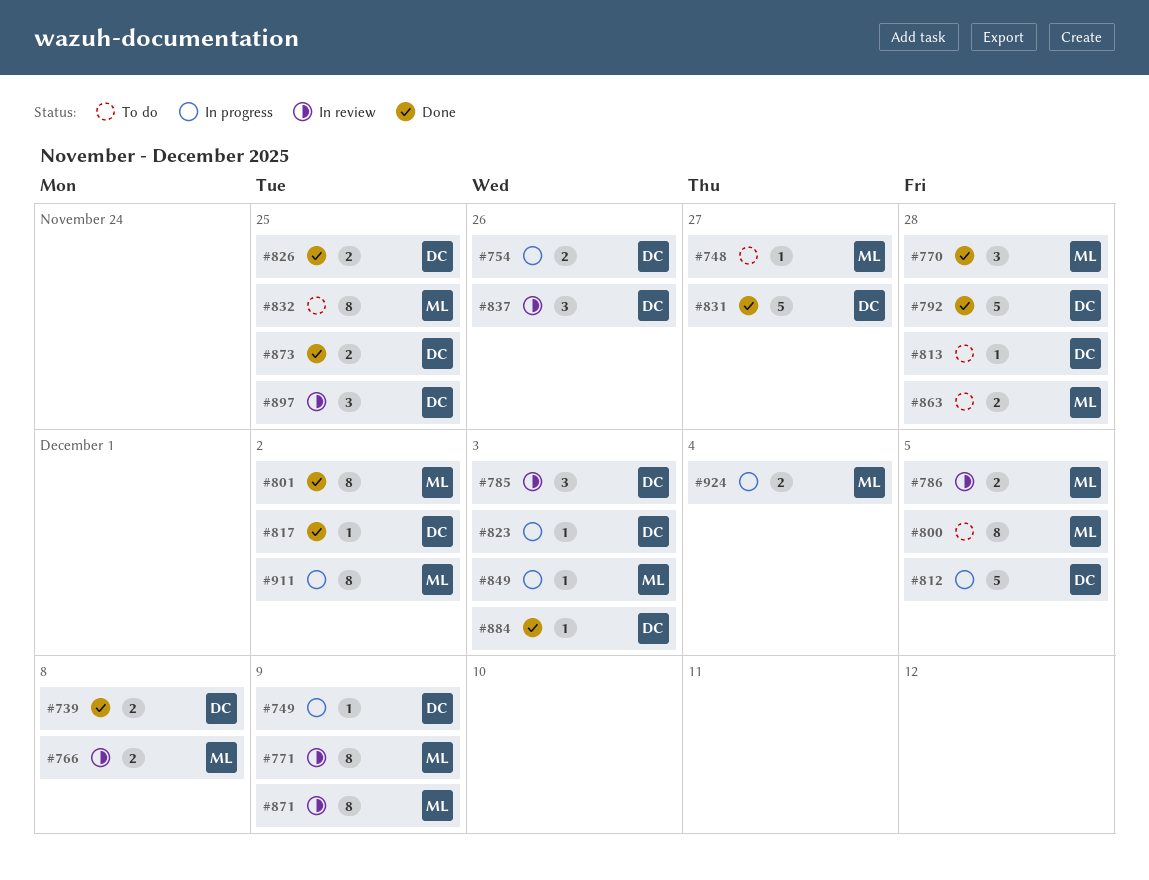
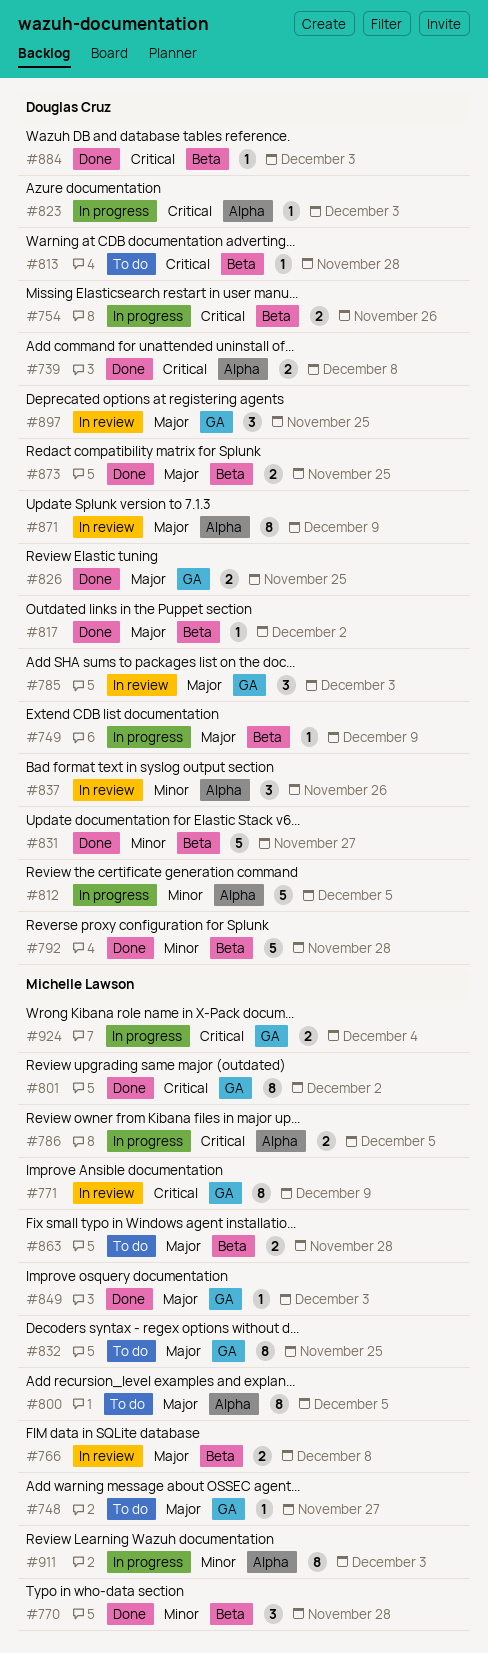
#786, status: In review -> In progress
#849, status: In progress -> Done
#871, owner: Michelle Lawson -> Douglas Cruz
#911, due: Dec 2 -> Dec 3

